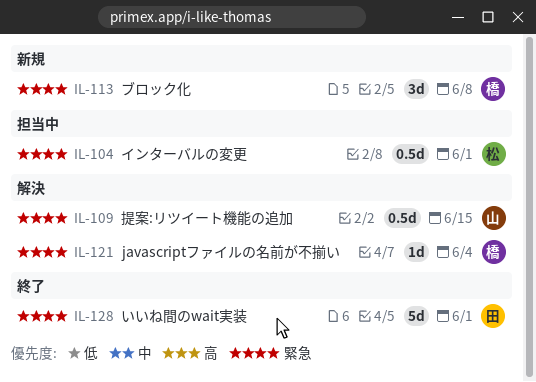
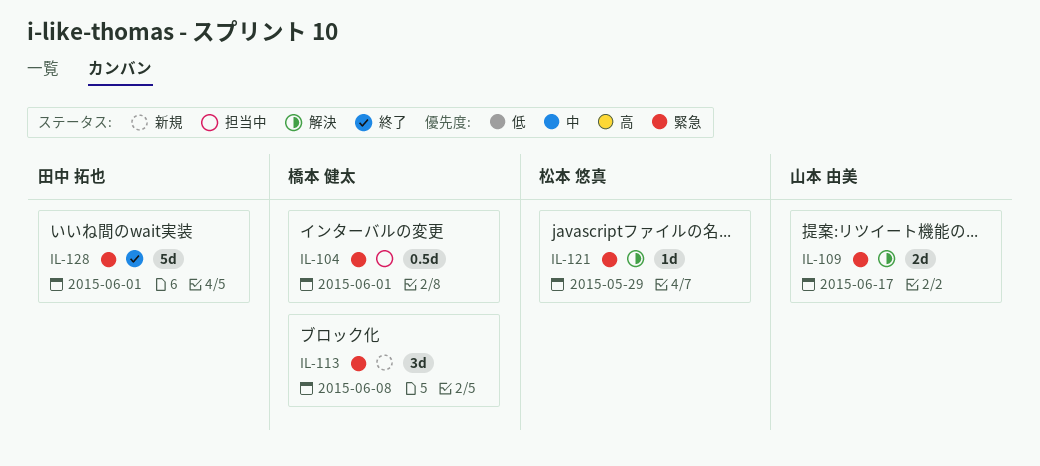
IL-104, owner: 松本 悠真 -> 橋本 健太
IL-109, estimate: 0.5d -> 2d
IL-109, due: Jun 15 -> Jun 17
IL-121, owner: 橋本 健太 -> 松本 悠真
IL-121, due: Jun 4 -> May 29

